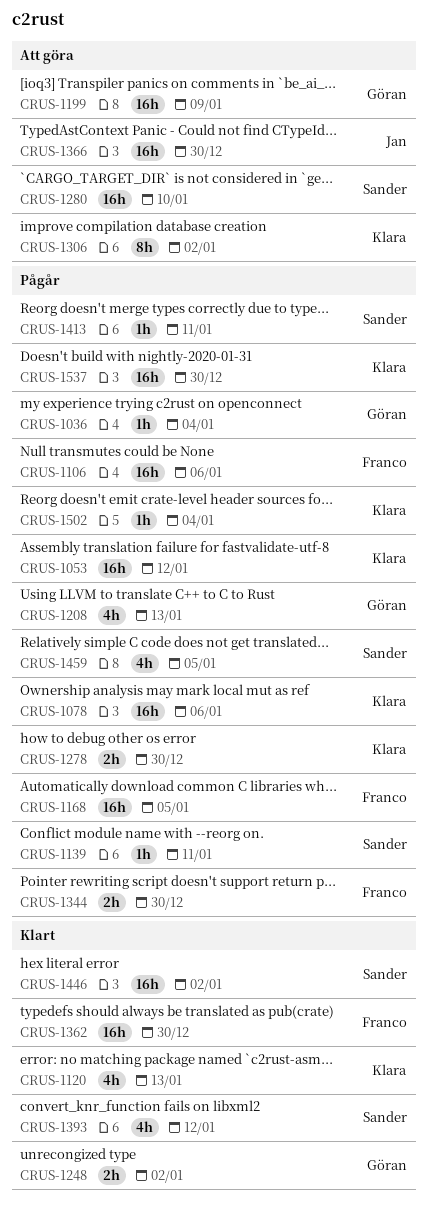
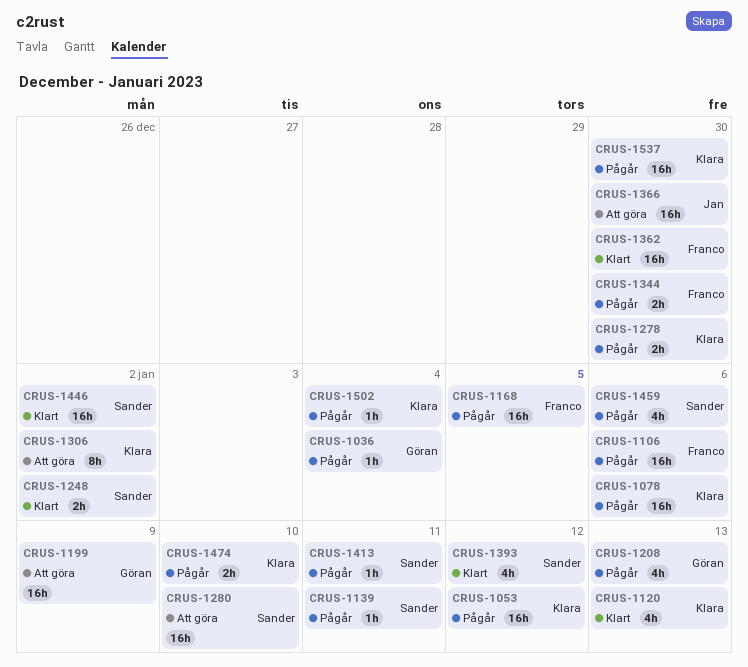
CRUS-1248, owner: Göran -> Sander
CRUS-1459, due: Jan 5 -> Jan 6
CRUS-1474: none -> present

